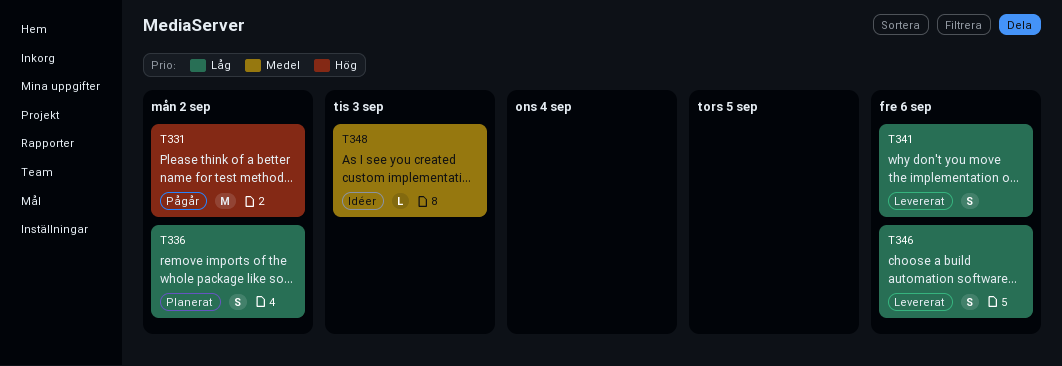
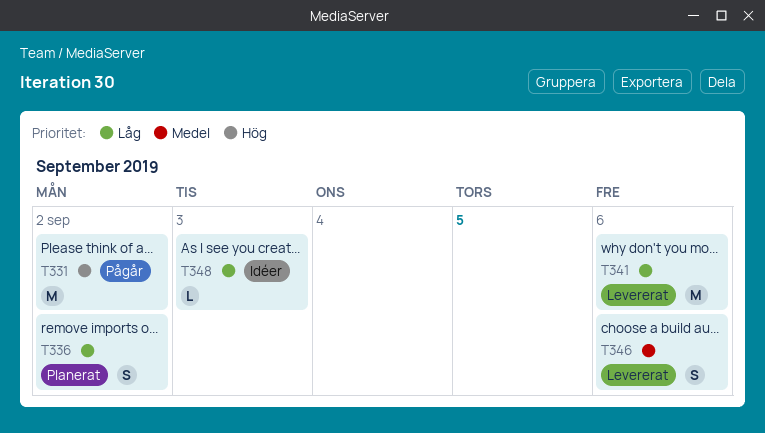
T341, estimate: S -> M
T346, priority: Låg -> Medel
T348, priority: Medel -> Låg

